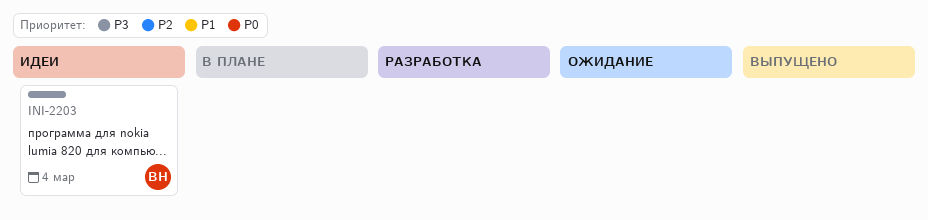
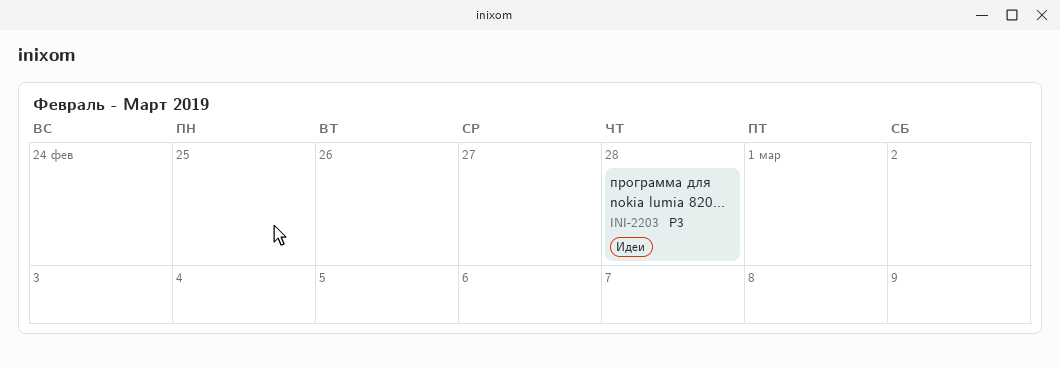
INI-2203, due: Mar 4 -> Feb 28

